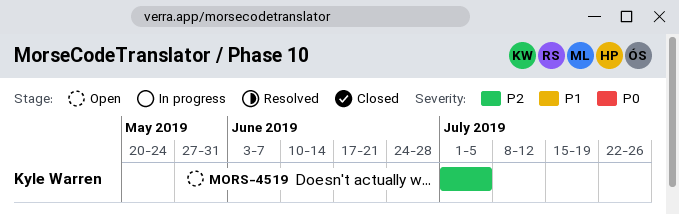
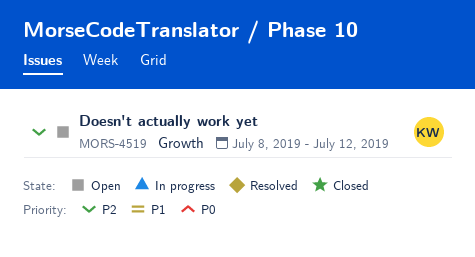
MORS-4519, start: Jul 1 -> Jul 8
MORS-4519, due: Jul 5 -> Jul 12

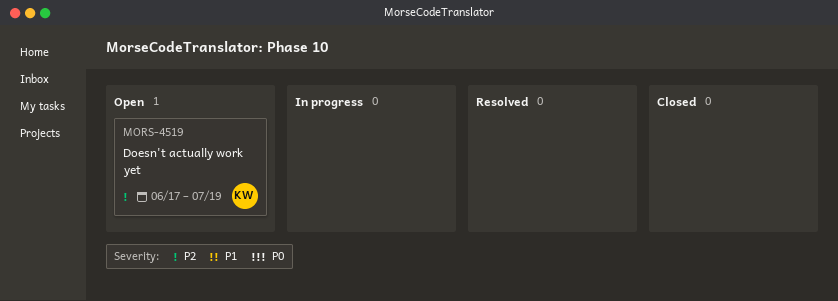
MORS-4519, start: Jul 8 -> Jun 17
MORS-4519, due: Jul 12 -> Jul 19

